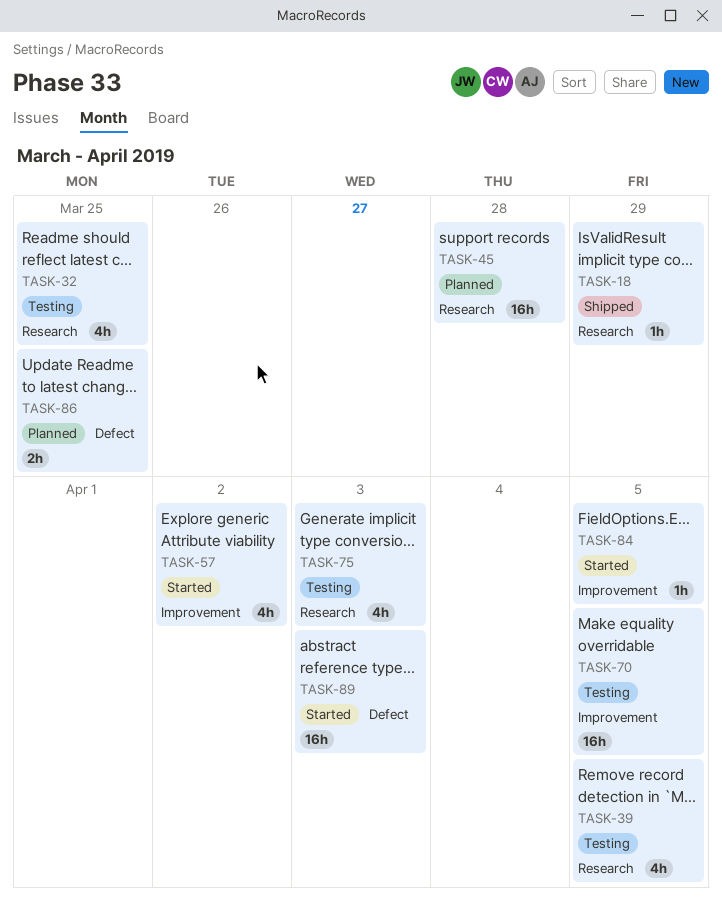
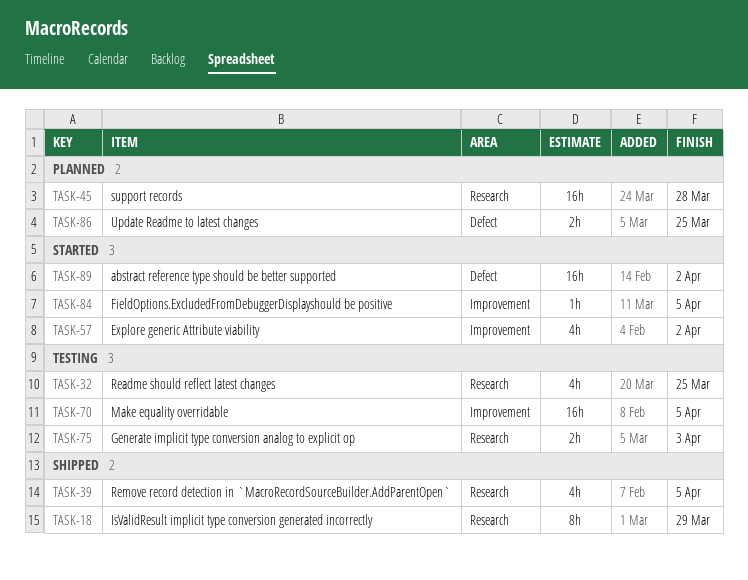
TASK-18, estimate: 1h -> 8h
TASK-39, status: Testing -> Shipped
TASK-75, estimate: 4h -> 2h
TASK-89, due: Apr 3 -> Apr 2

